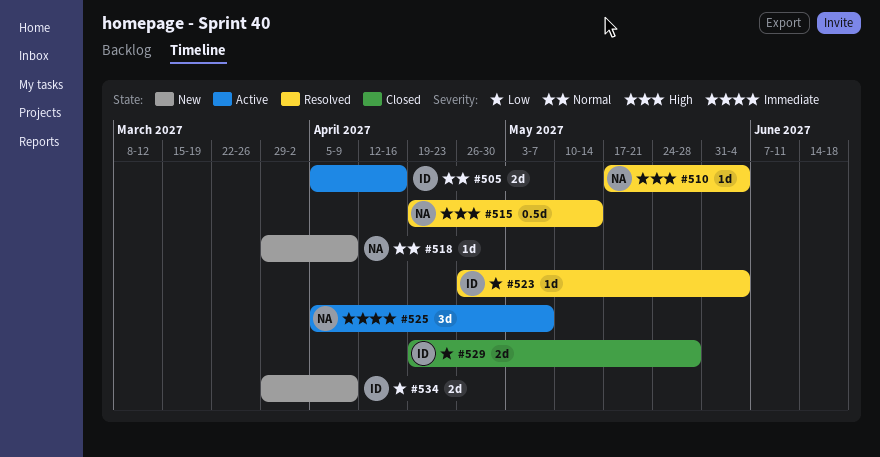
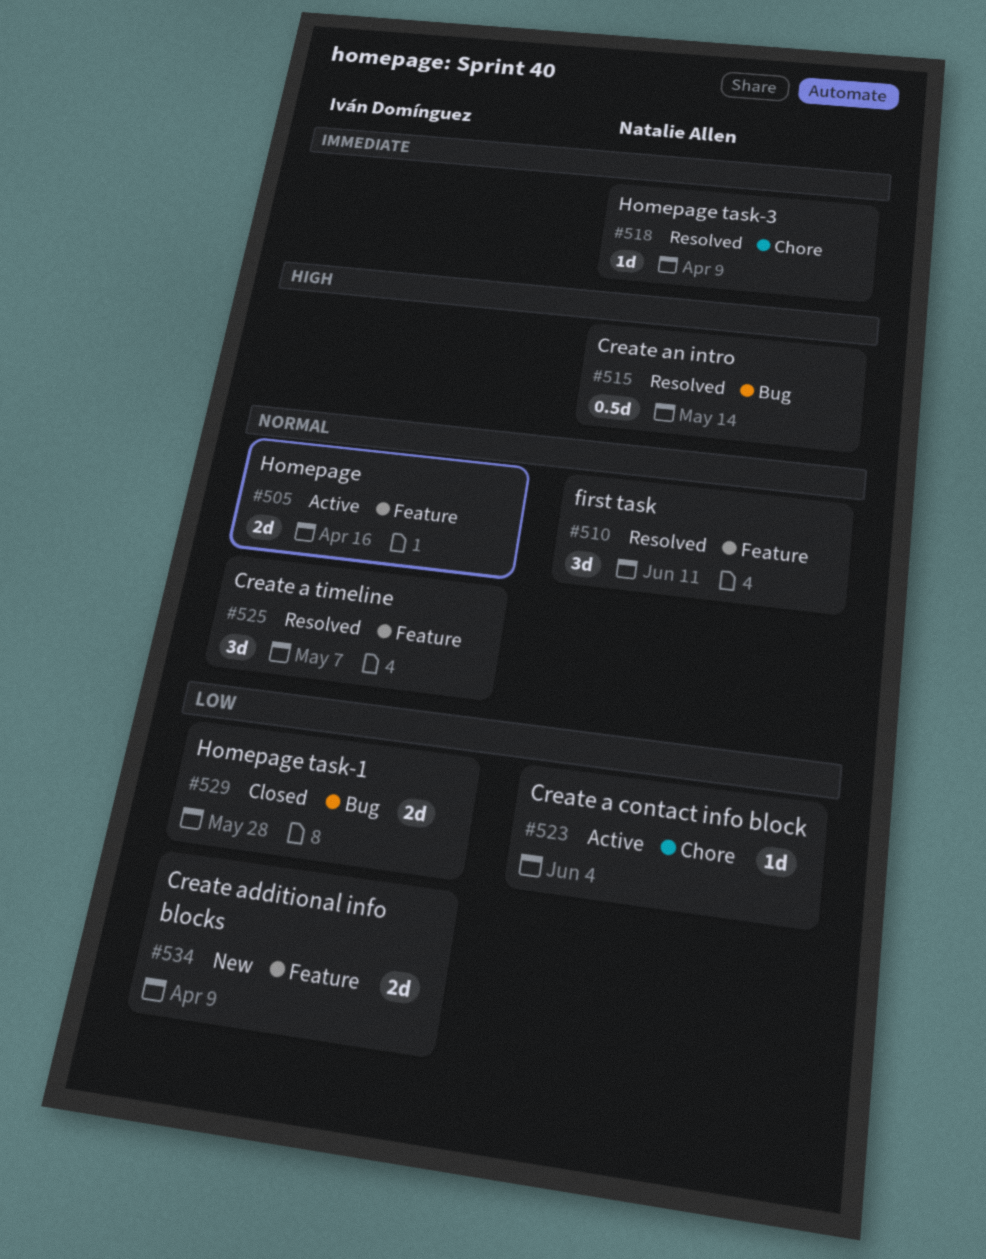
#510, priority: High -> Normal
#510, estimate: 1d -> 3d
#510, due: Jun 4 -> Jun 11
#518, status: New -> Resolved
#518, priority: Normal -> Immediate
#523, status: Resolved -> Active
#523, owner: Iván Domínguez -> Natalie Allen
#525, status: Active -> Resolved
#525, owner: Natalie Allen -> Iván Domínguez
#525, priority: Immediate -> Normal

